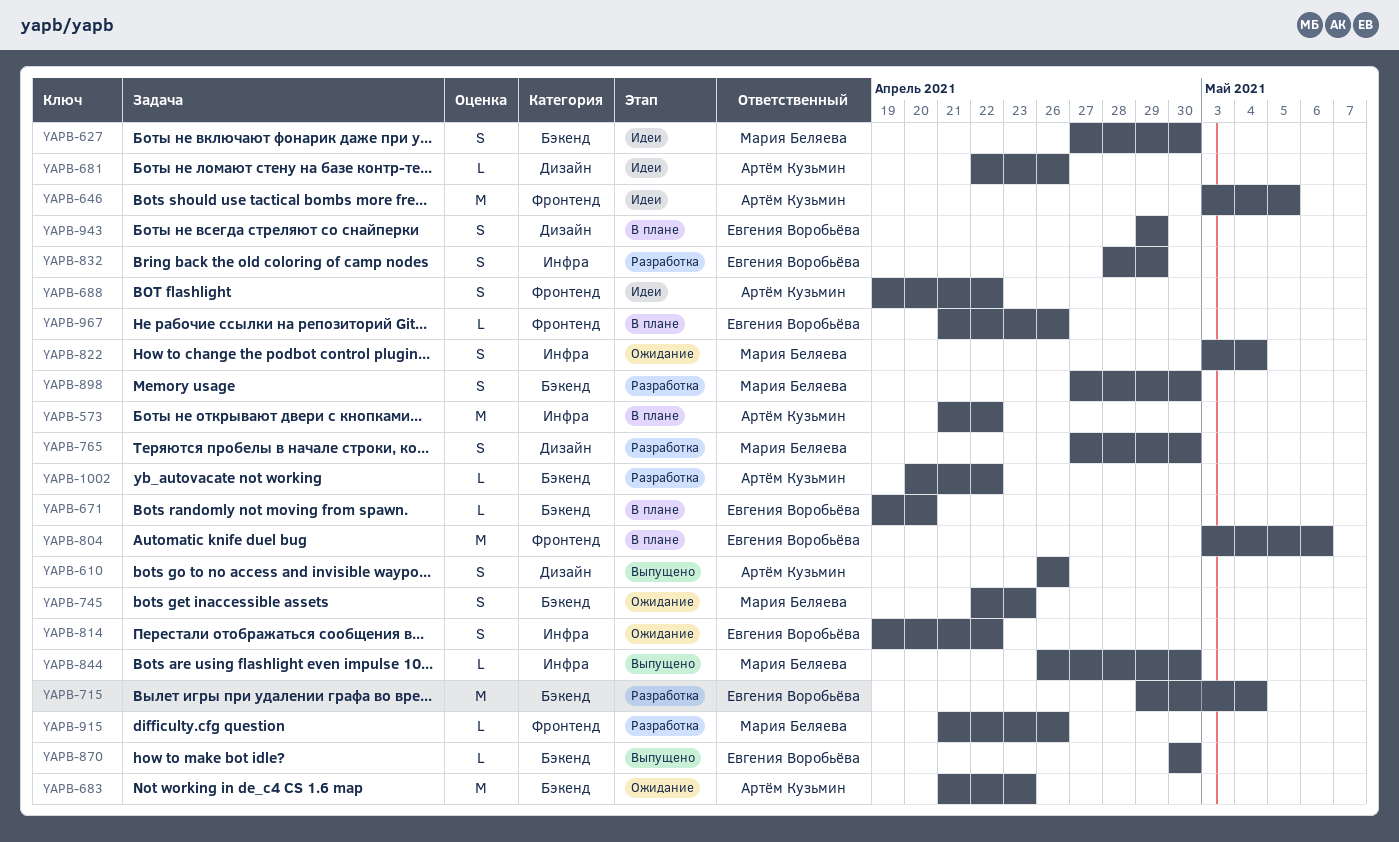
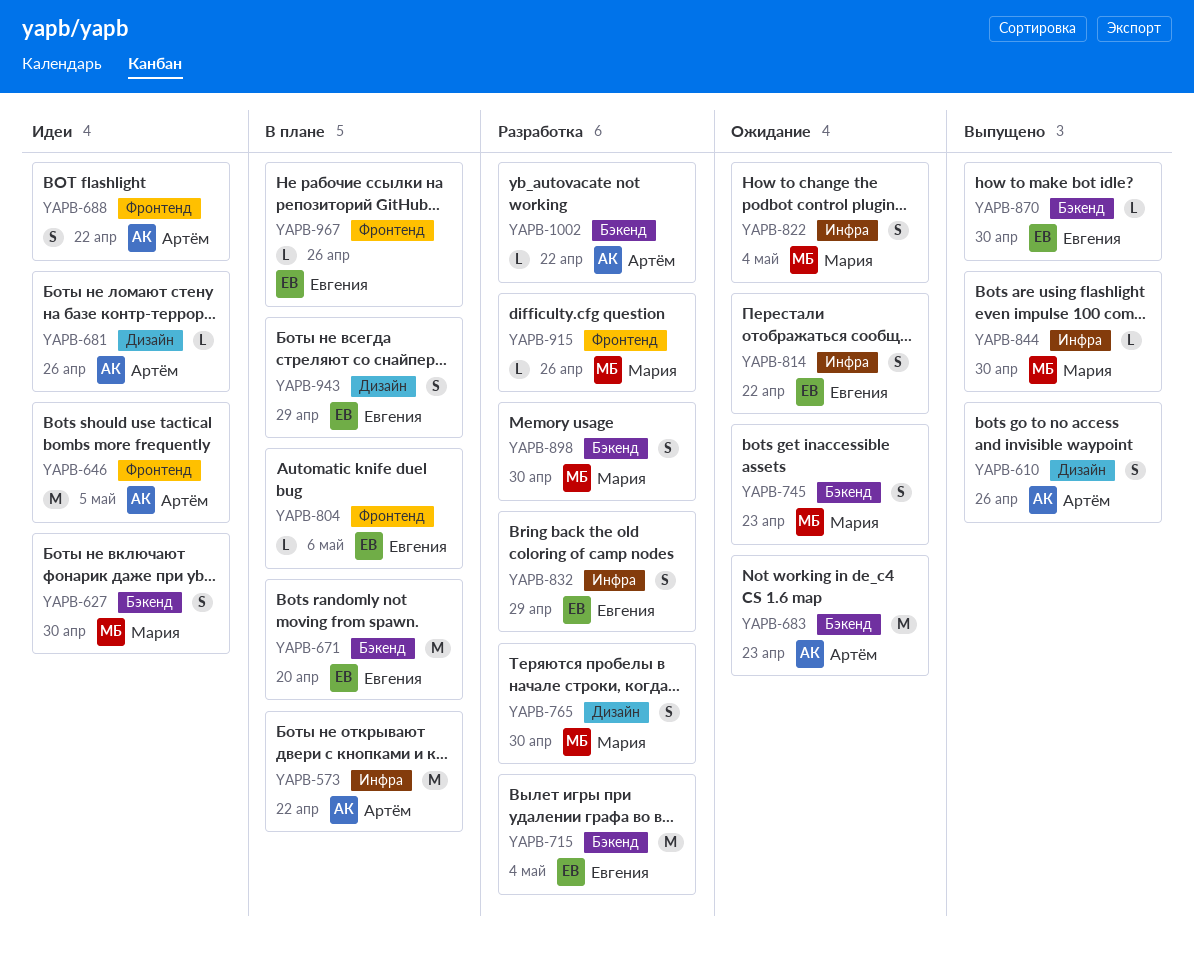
YAPB-671, estimate: L -> M
YAPB-804, estimate: M -> L

